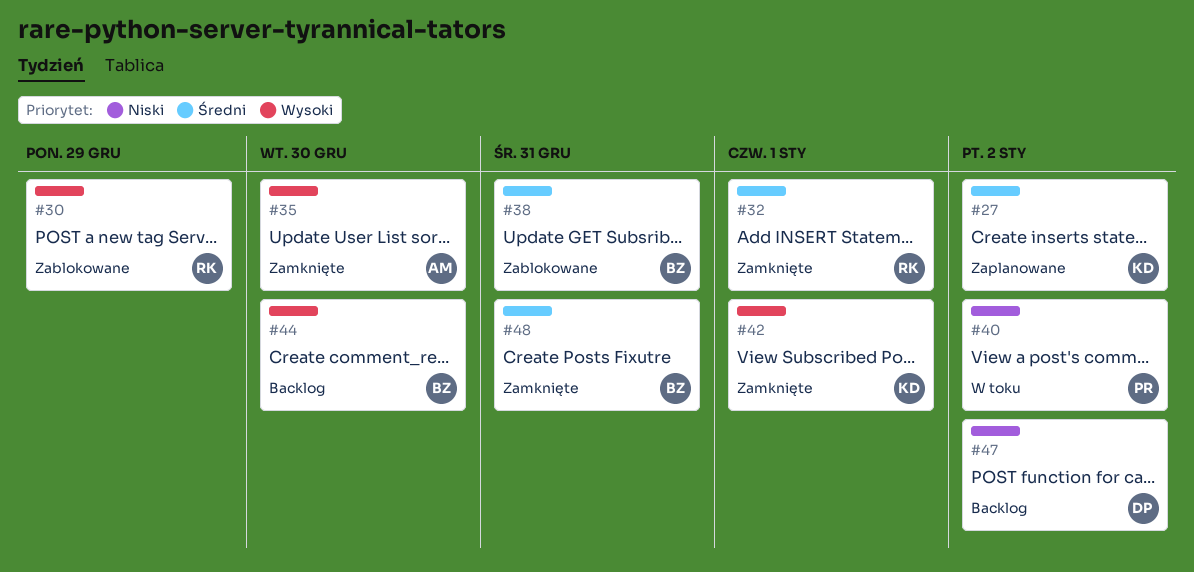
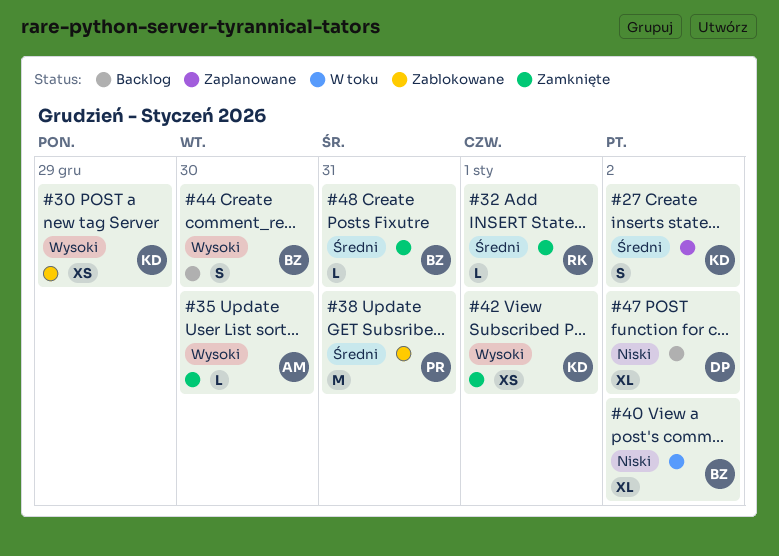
#30, owner: RK -> KD
#38, owner: BZ -> PR
#40, owner: PR -> BZ

